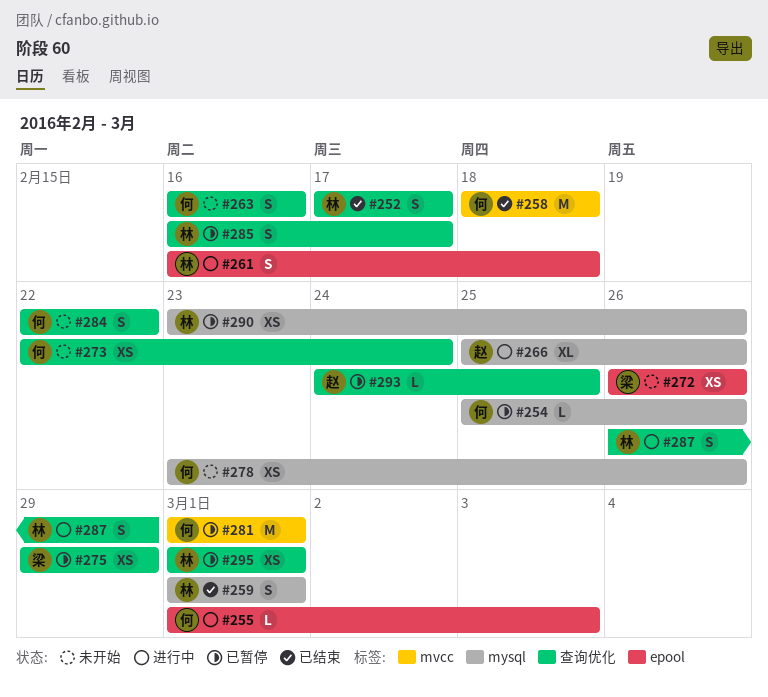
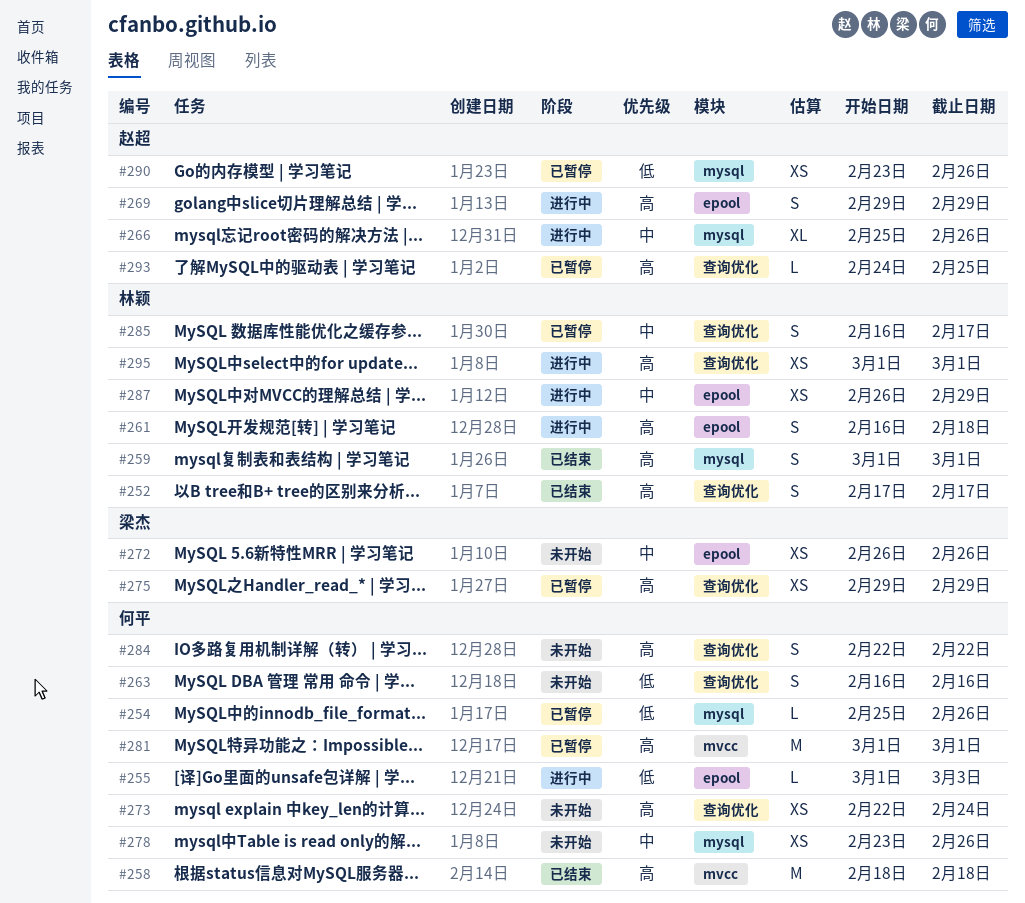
#269: none -> present
#287, label: 查询优化 -> epool
#287, estimate: S -> XS
#290, owner: 林颖 -> 赵超
#295, status: 已暂停 -> 进行中

